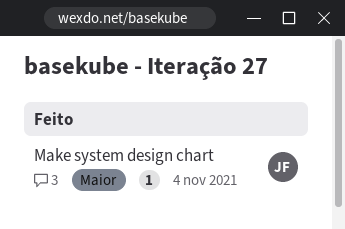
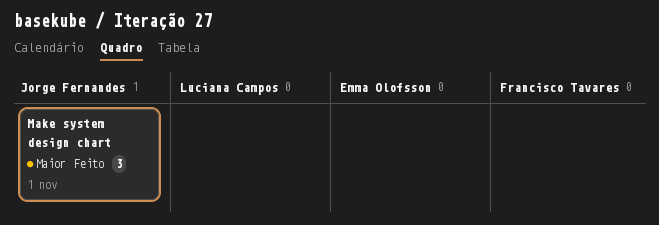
Make system design chart, estimate: 1 -> 3
Make system design chart, due: Nov 4 -> Nov 1

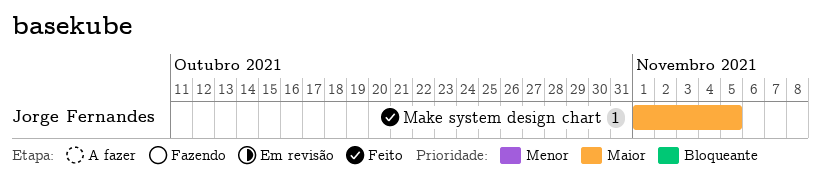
Make system design chart, estimate: 3 -> 1
Make system design chart, due: Nov 1 -> Nov 5

